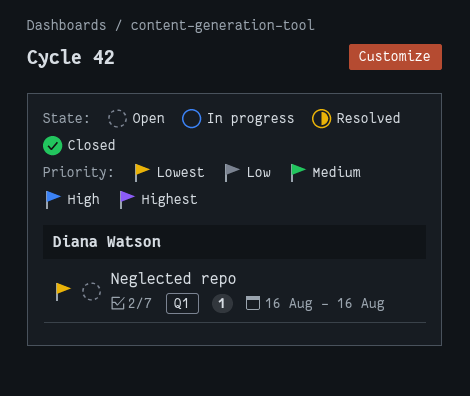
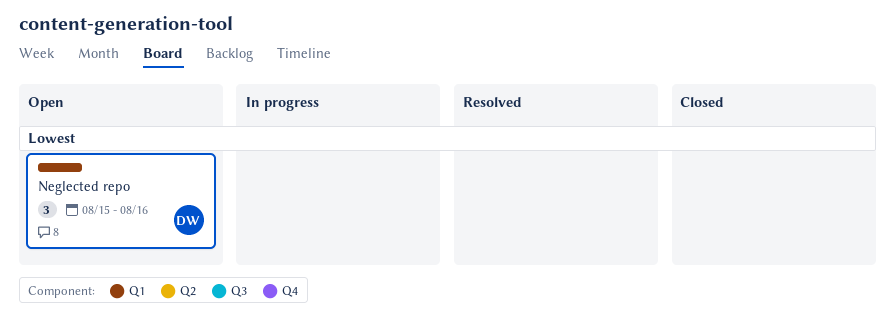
Neglected repo, estimate: 1 -> 3
Neglected repo, start: Aug 16 -> Aug 15

